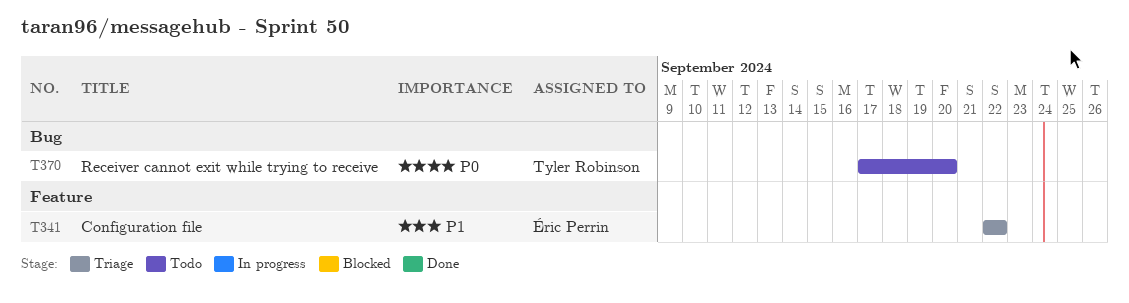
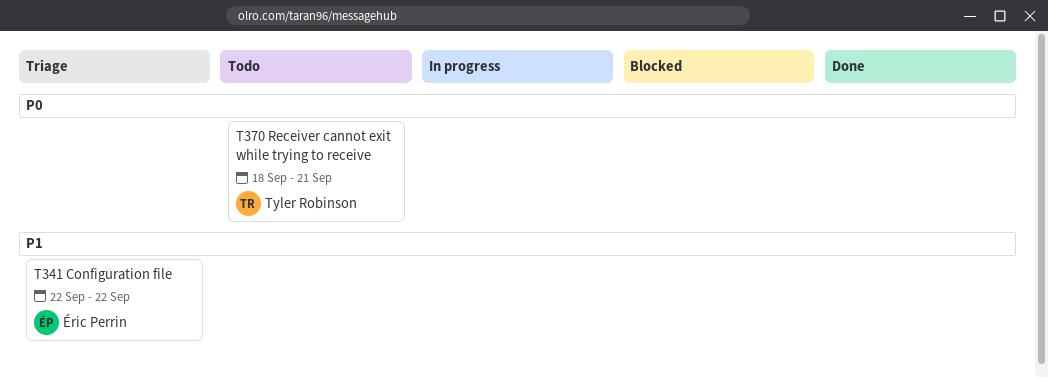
T370, start: Sep 17 -> Sep 18
T370, due: Sep 20 -> Sep 21

